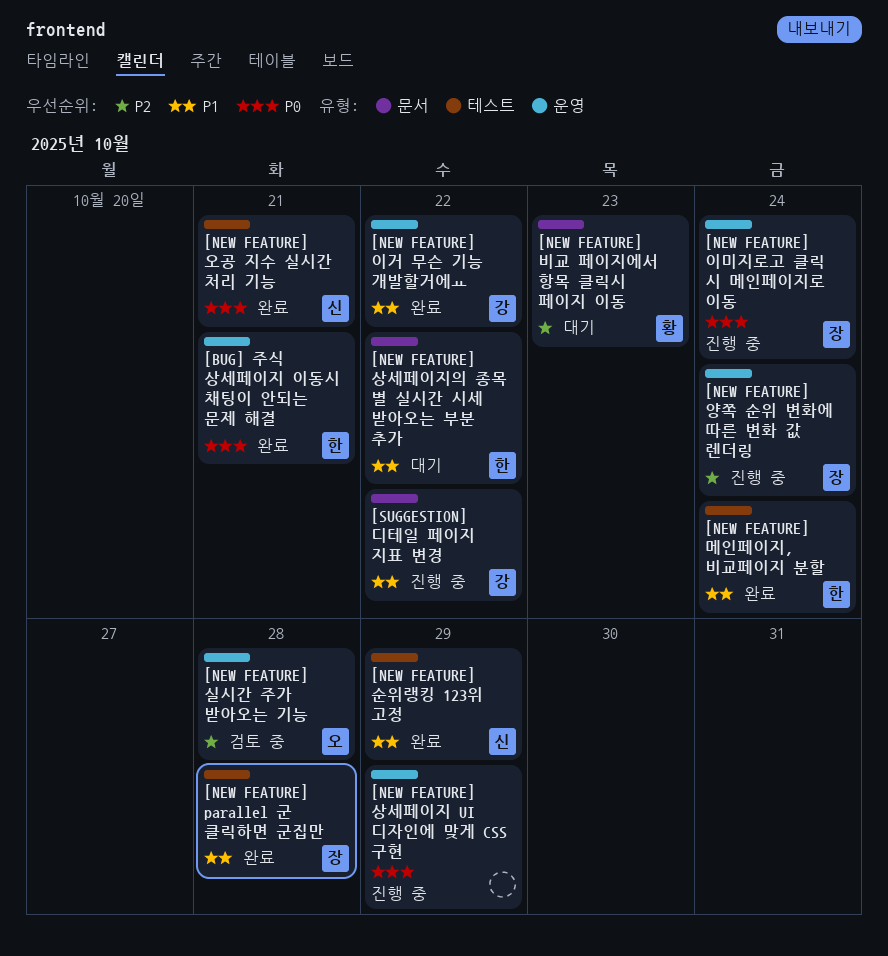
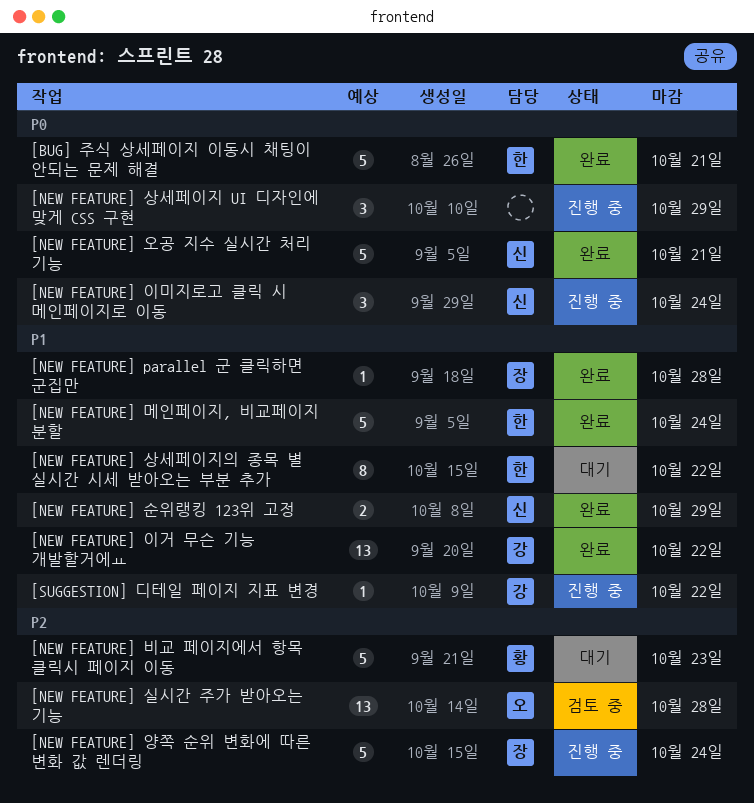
[NEW FEATURE] 이미지로고 클릭 시 메인페이지로 이동, owner: 장 -> 신

